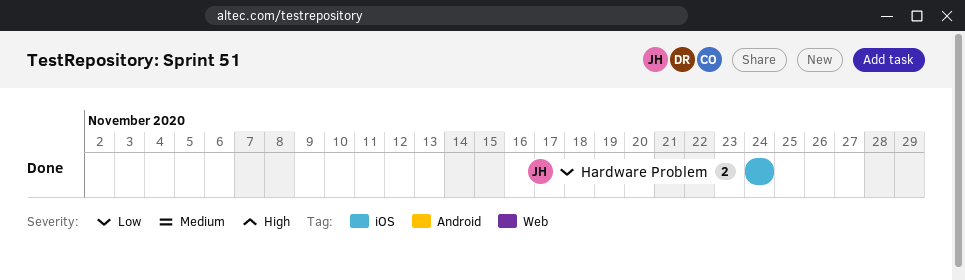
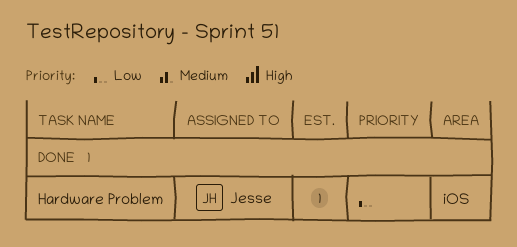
Hardware Problem, estimate: 2 -> 1

